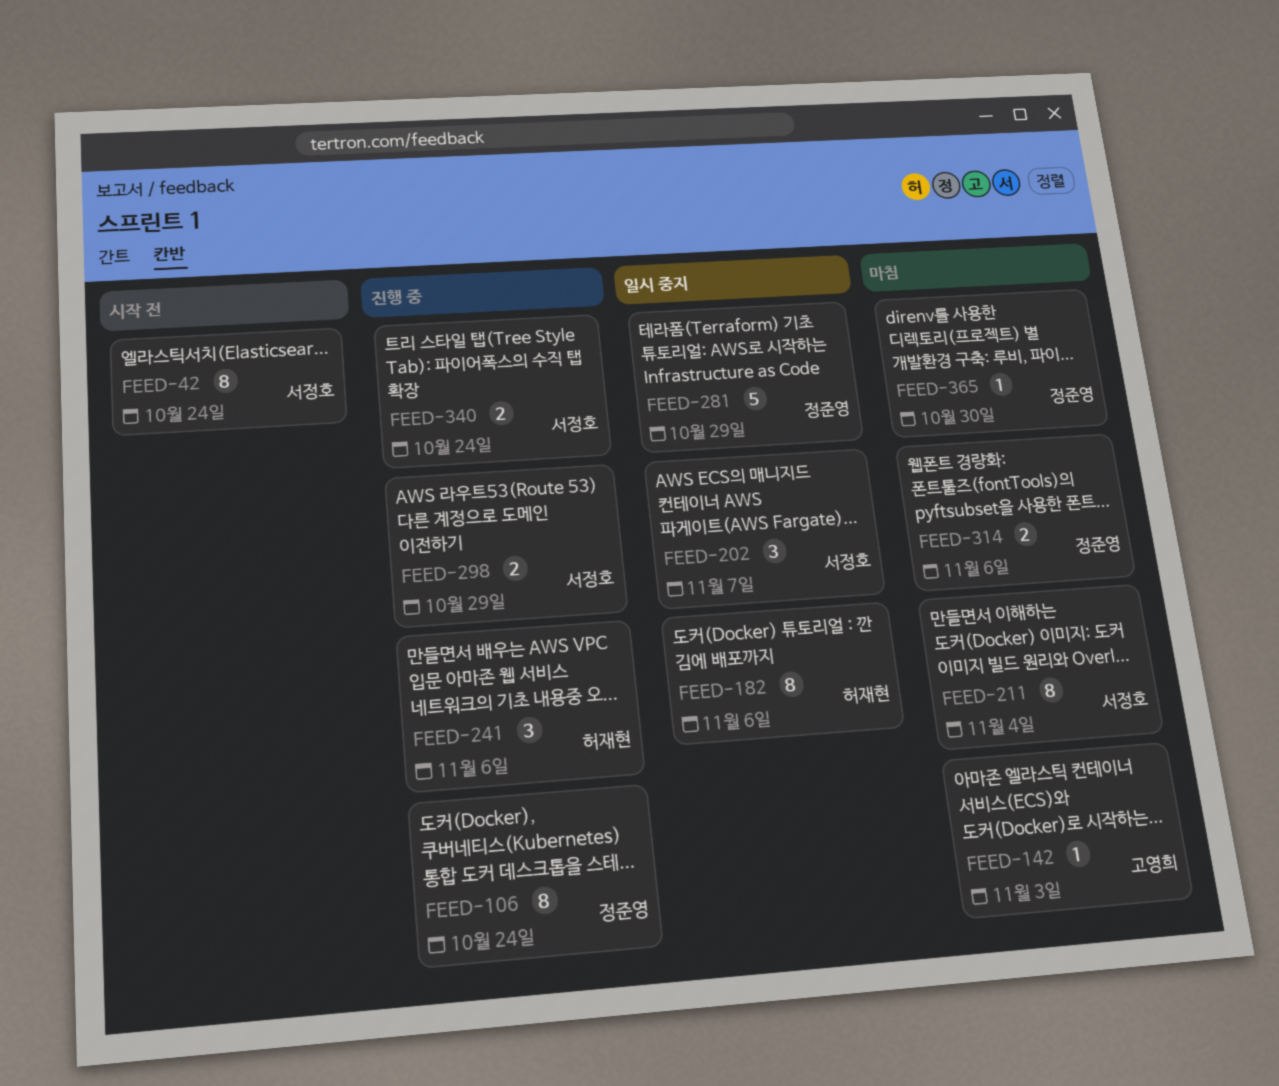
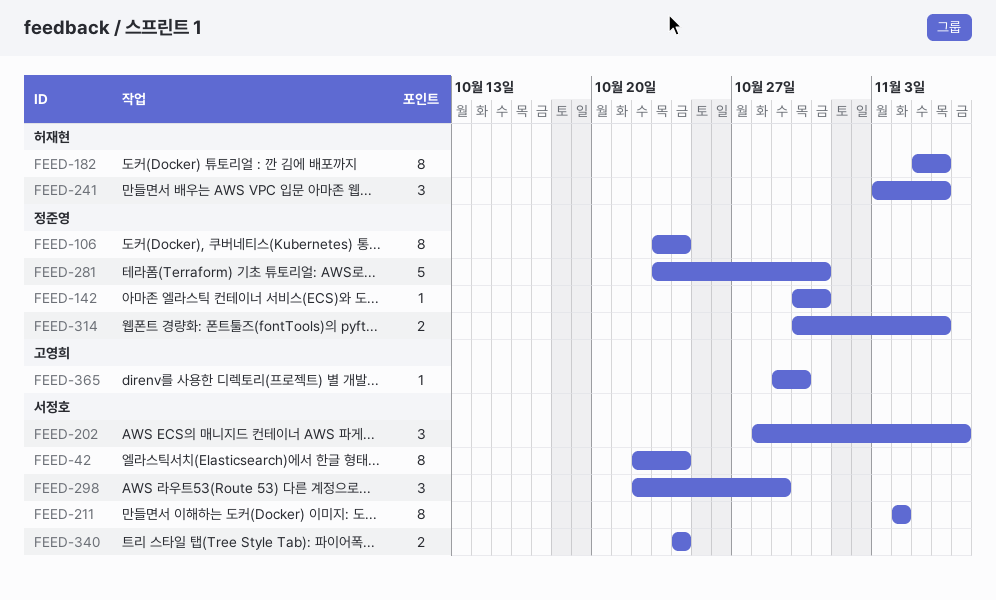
FEED-142, owner: 고영희 -> 정준영
FEED-142, due: Nov 3 -> Oct 31
FEED-281, due: Oct 29 -> Oct 31
FEED-298, estimate: 2 -> 3
FEED-365, owner: 정준영 -> 고영희

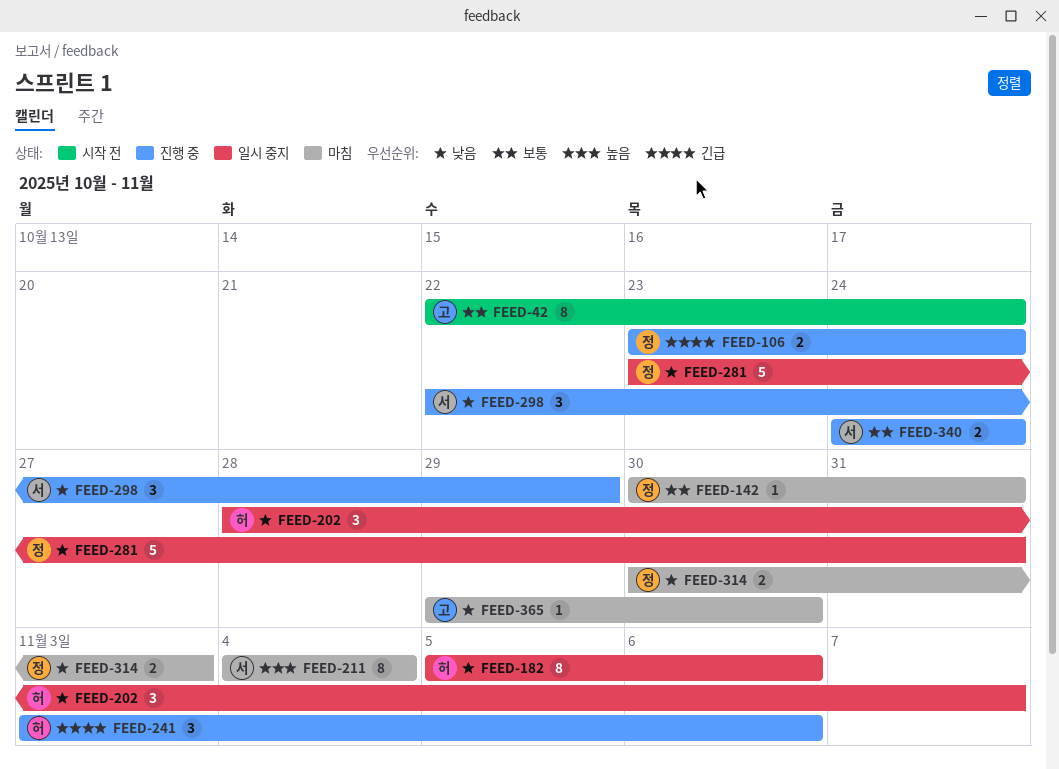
FEED-42, owner: 서정호 -> 고영희
FEED-106, estimate: 8 -> 2
FEED-202, owner: 서정호 -> 허재현
FEED-314, due: Nov 6 -> Nov 3

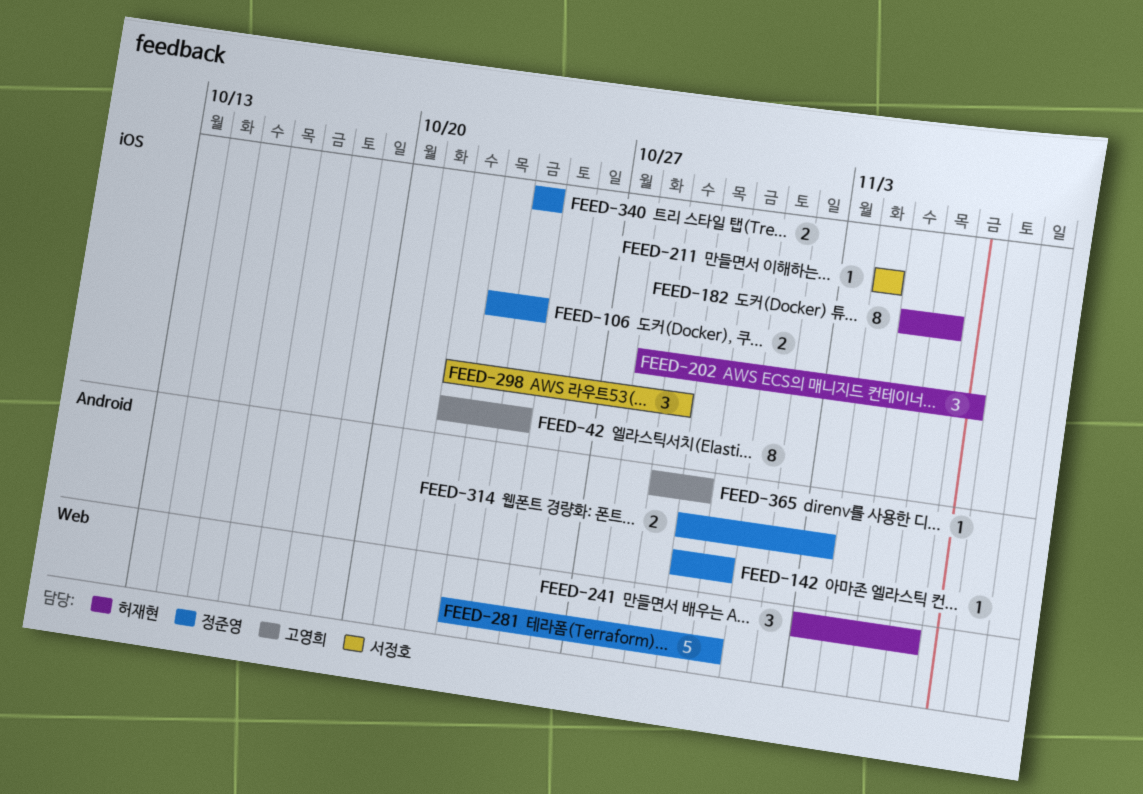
FEED-211, estimate: 8 -> 1
FEED-340, owner: 서정호 -> 정준영

